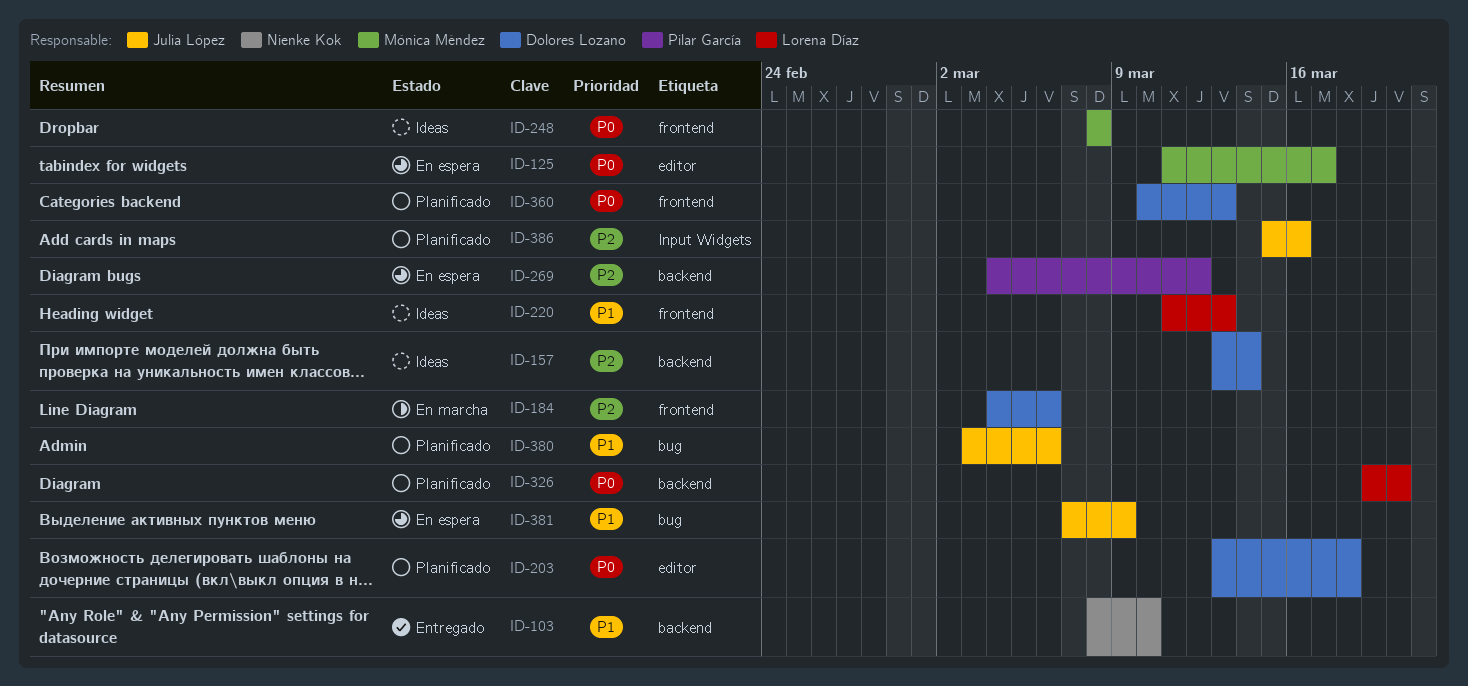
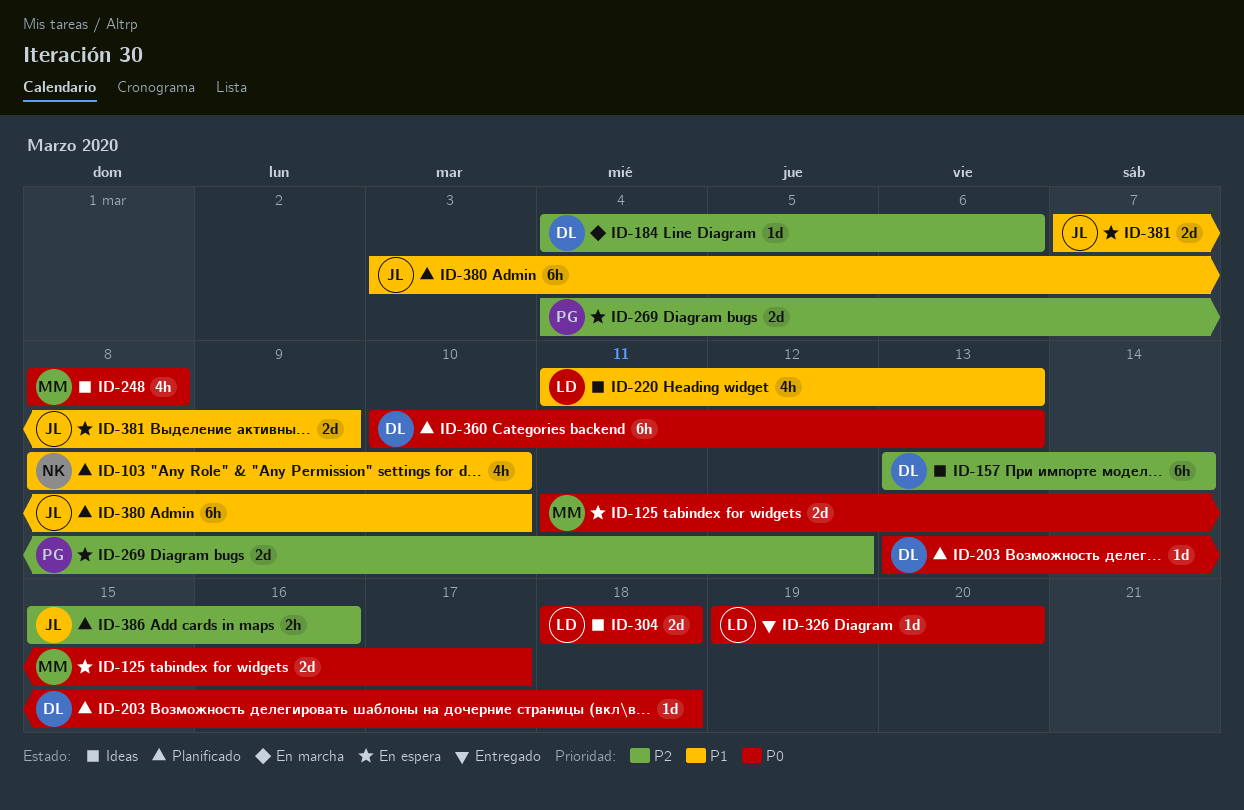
ID-103, status: Entregado -> Planificado
ID-304: none -> present
ID-326, status: Planificado -> Entregado
ID-380, due: Mar 6 -> Mar 10

